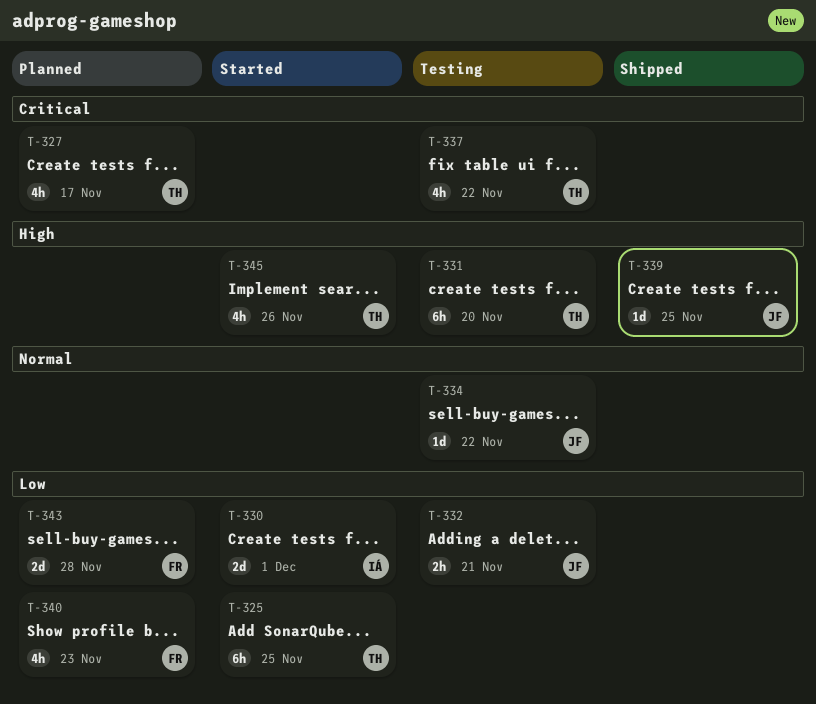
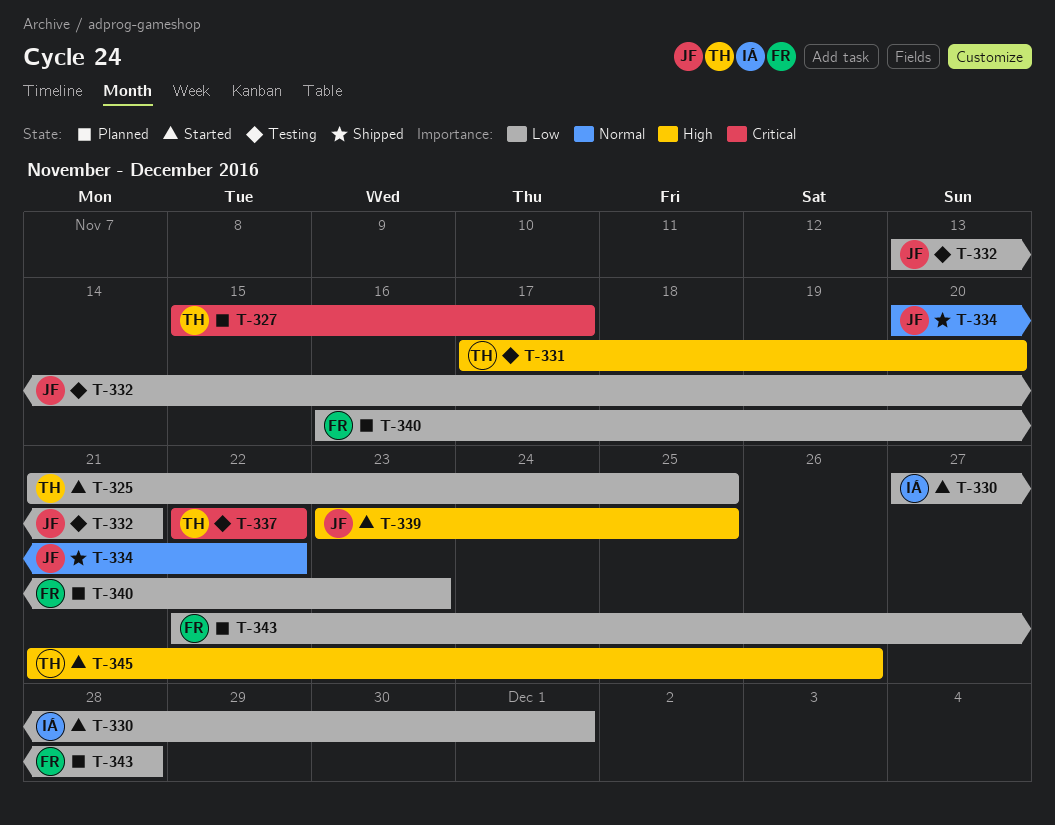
T-334, status: Testing -> Shipped
T-339, status: Shipped -> Started

